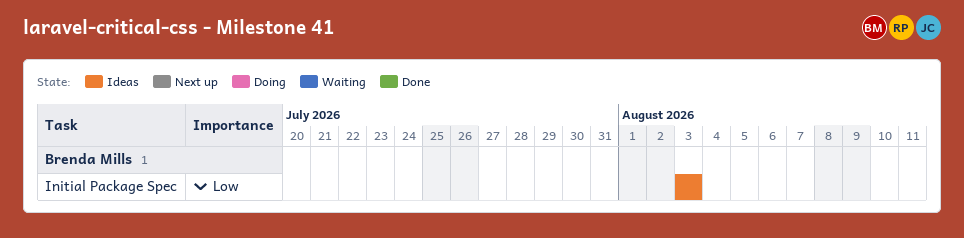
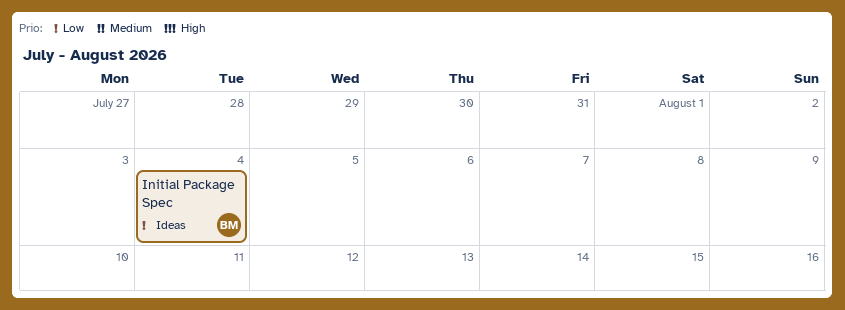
Initial Package Spec, due: Aug 3 -> Aug 4

